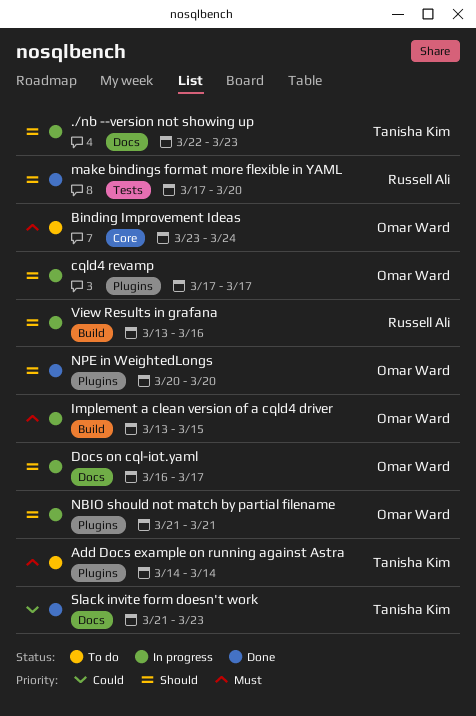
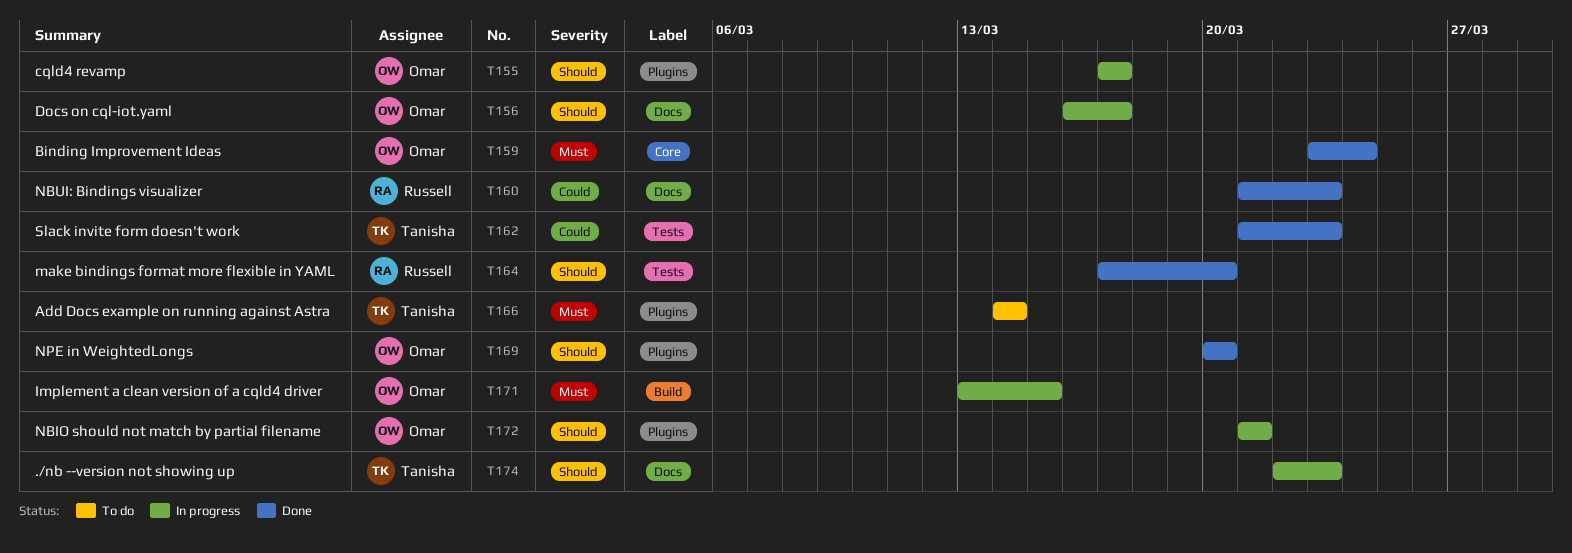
Binding Improvement Ideas, status: To do -> Done
NBUI: Bindings visualizer: none -> present
Slack invite form doesn't work, label: Docs -> Tests
View Results in grafana: present -> none

